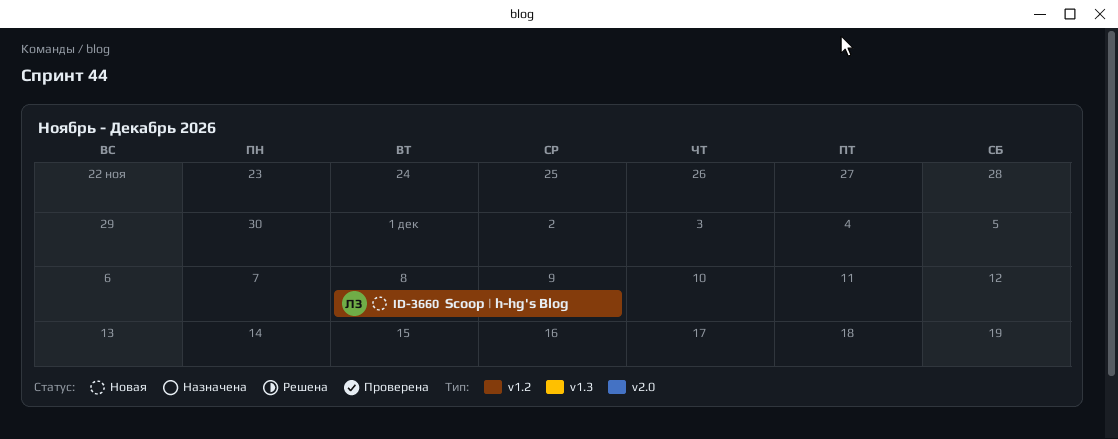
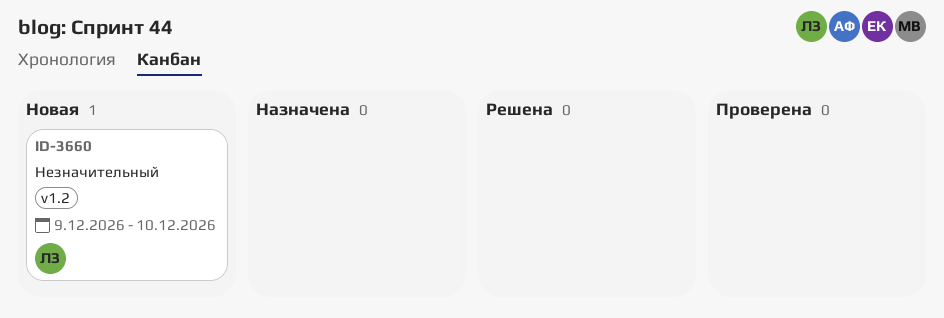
ID-3660, start: Dec 8 -> Dec 9
ID-3660, due: Dec 9 -> Dec 10

